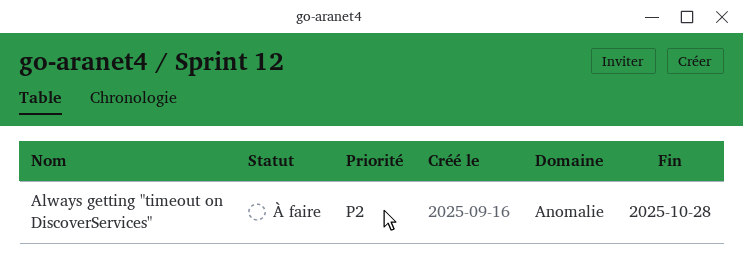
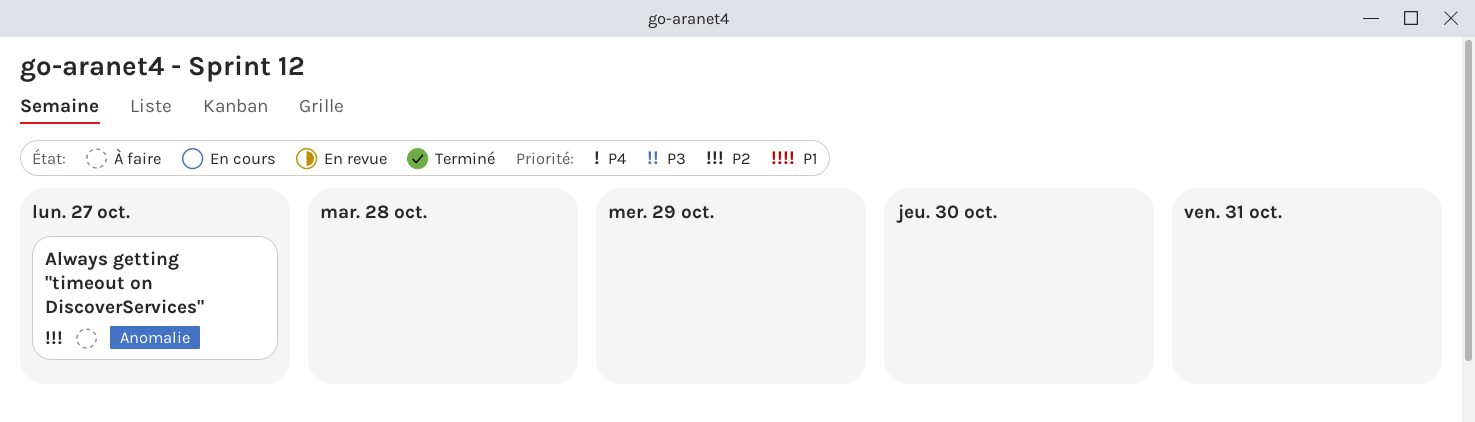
Always getting "timeout on DiscoverServices", due: Oct 28 -> Oct 27

